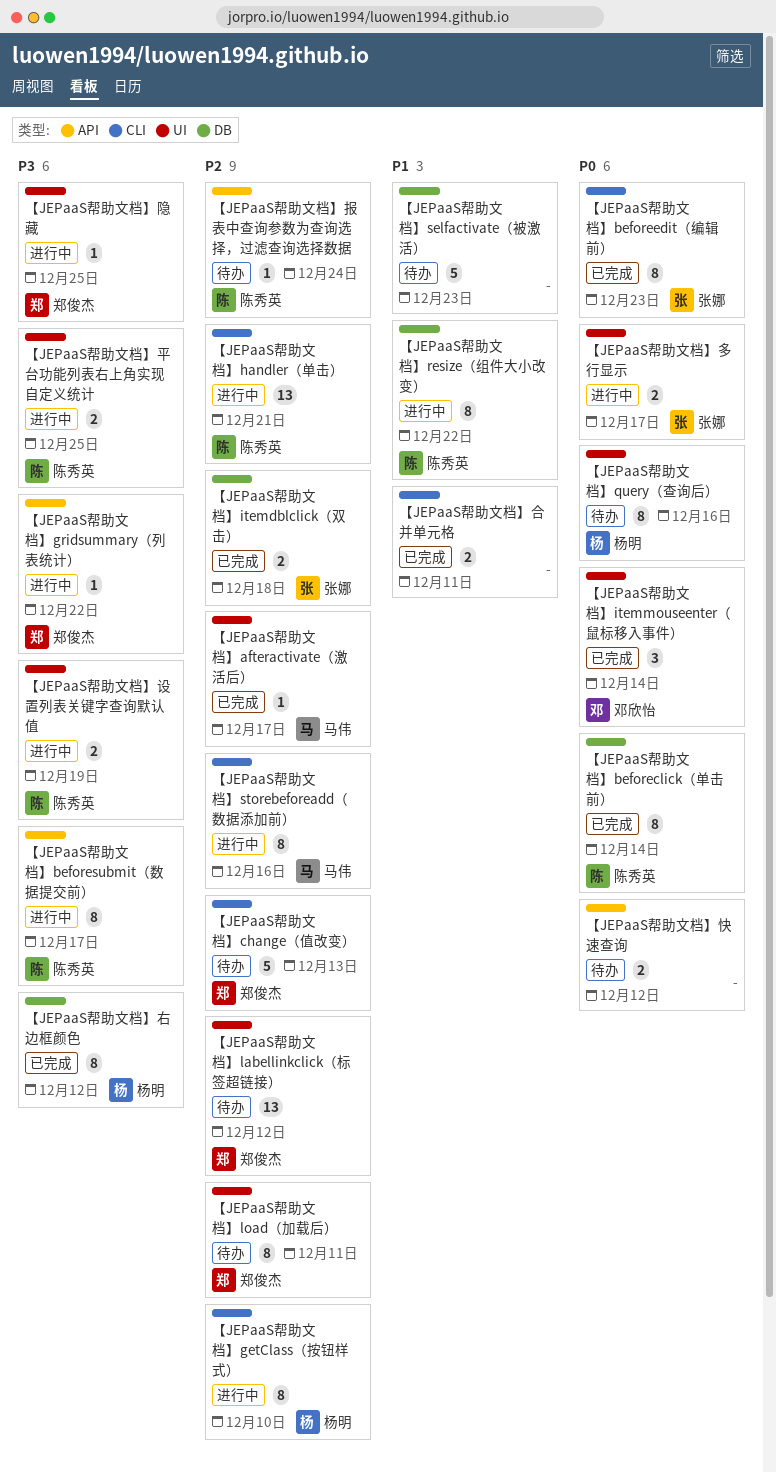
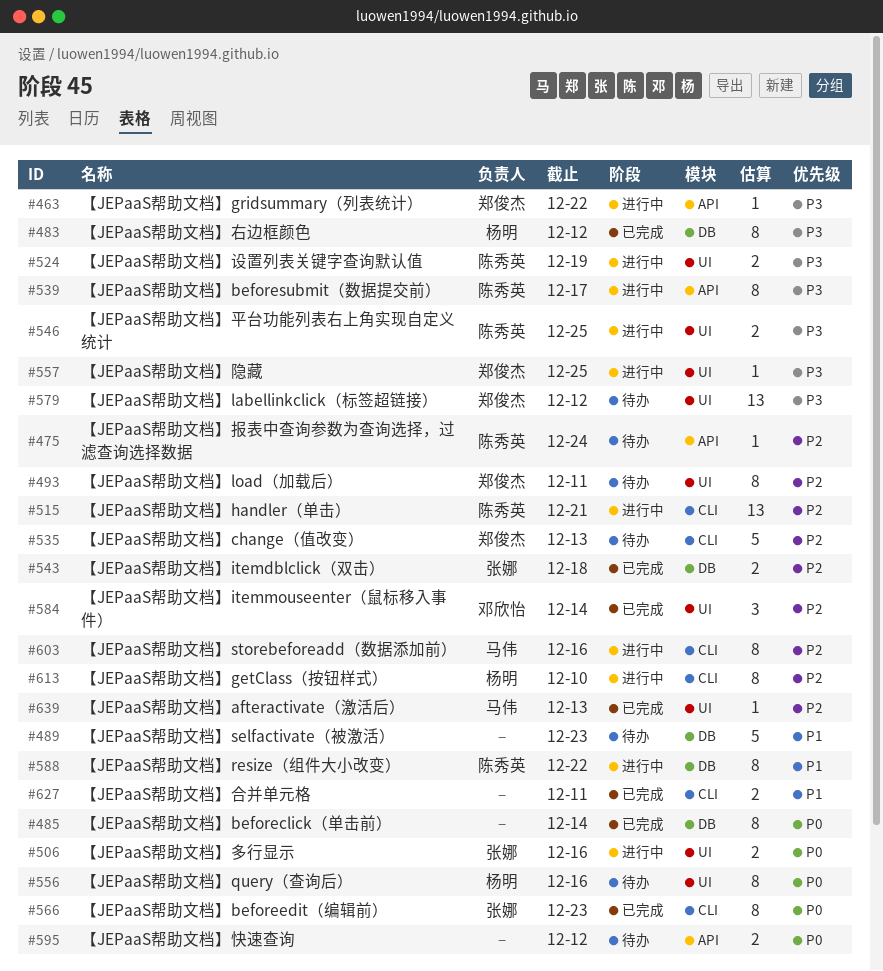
【JEPaaS帮助文档】afteractivate（激活后）, due: Dec 17 -> Dec 13
【JEPaaS帮助文档】beforeclick（单击前）, owner: 陈秀英 -> none
【JEPaaS帮助文档】itemmouseenter（鼠标移入事件）, priority: P0 -> P2
【JEPaaS帮助文档】labellinkclick（标签超链接）, priority: P2 -> P3
【JEPaaS帮助文档】多行显示, due: Dec 17 -> Dec 16

